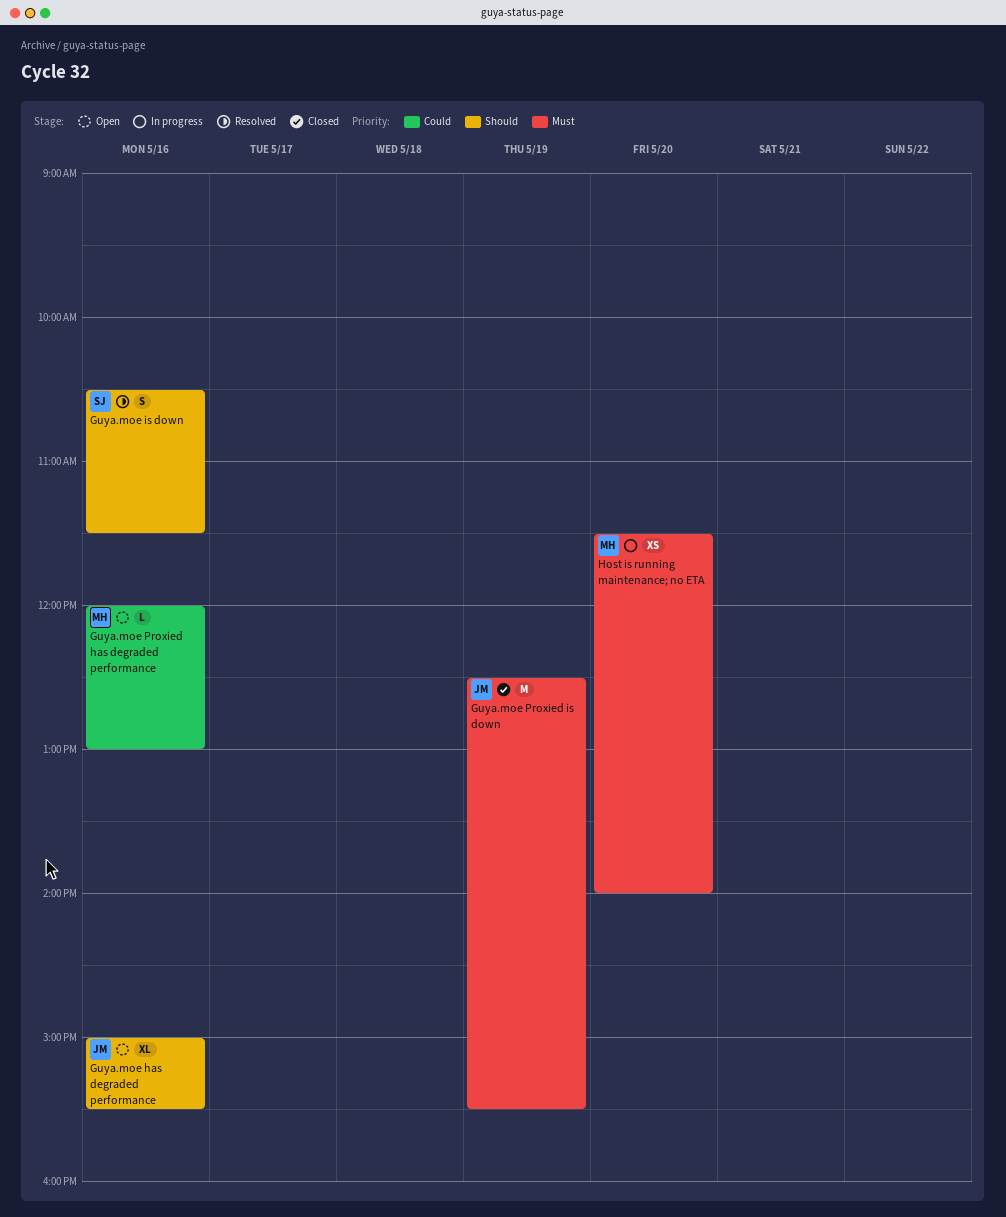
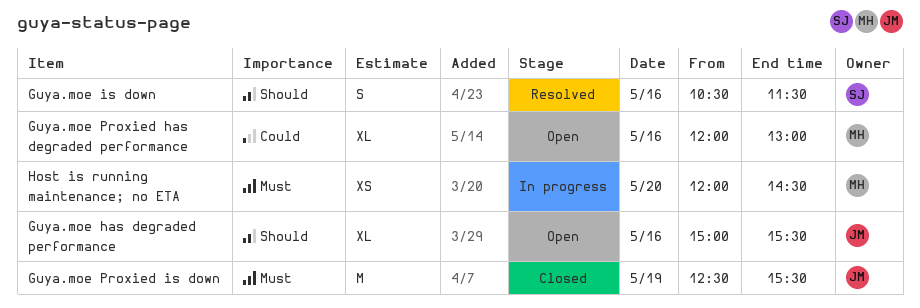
Guya.moe Proxied has degraded performance, estimate: L -> XL
Host is running maintenance; no ETA, begins: 11:30 -> 12:00
Host is running maintenance; no ETA, ends: 14:00 -> 14:30

